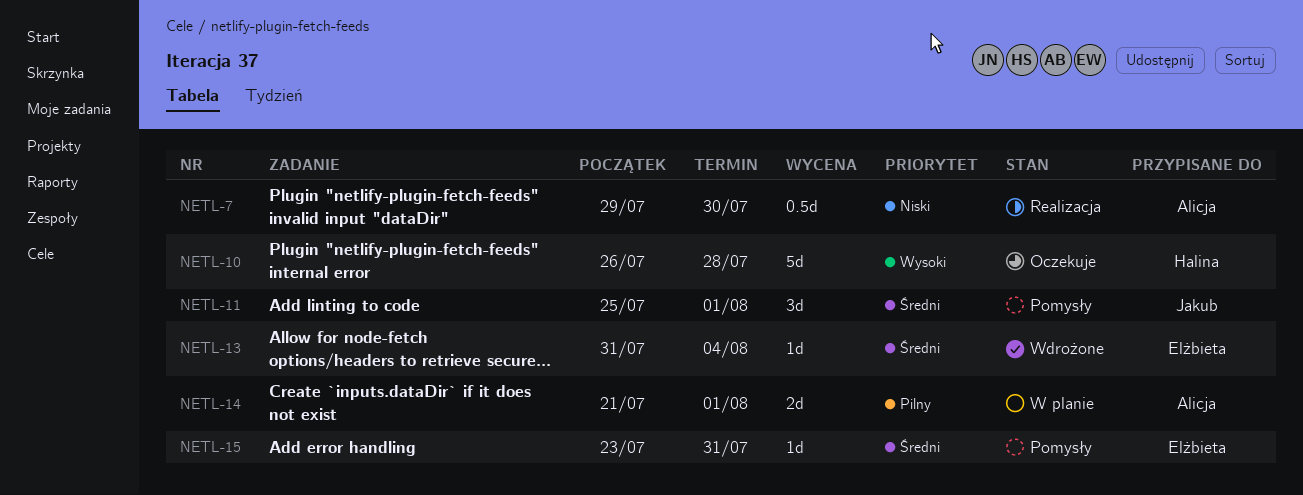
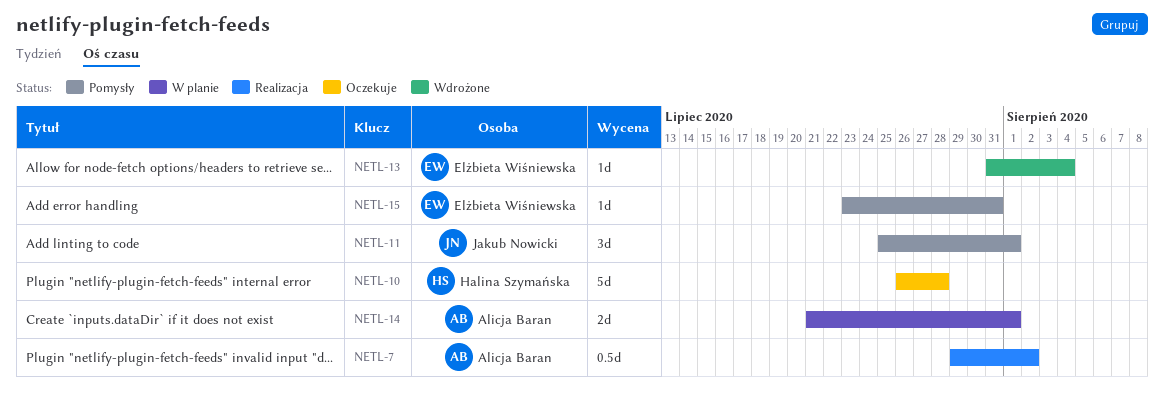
NETL-7, due: Jul 30 -> Aug 2

